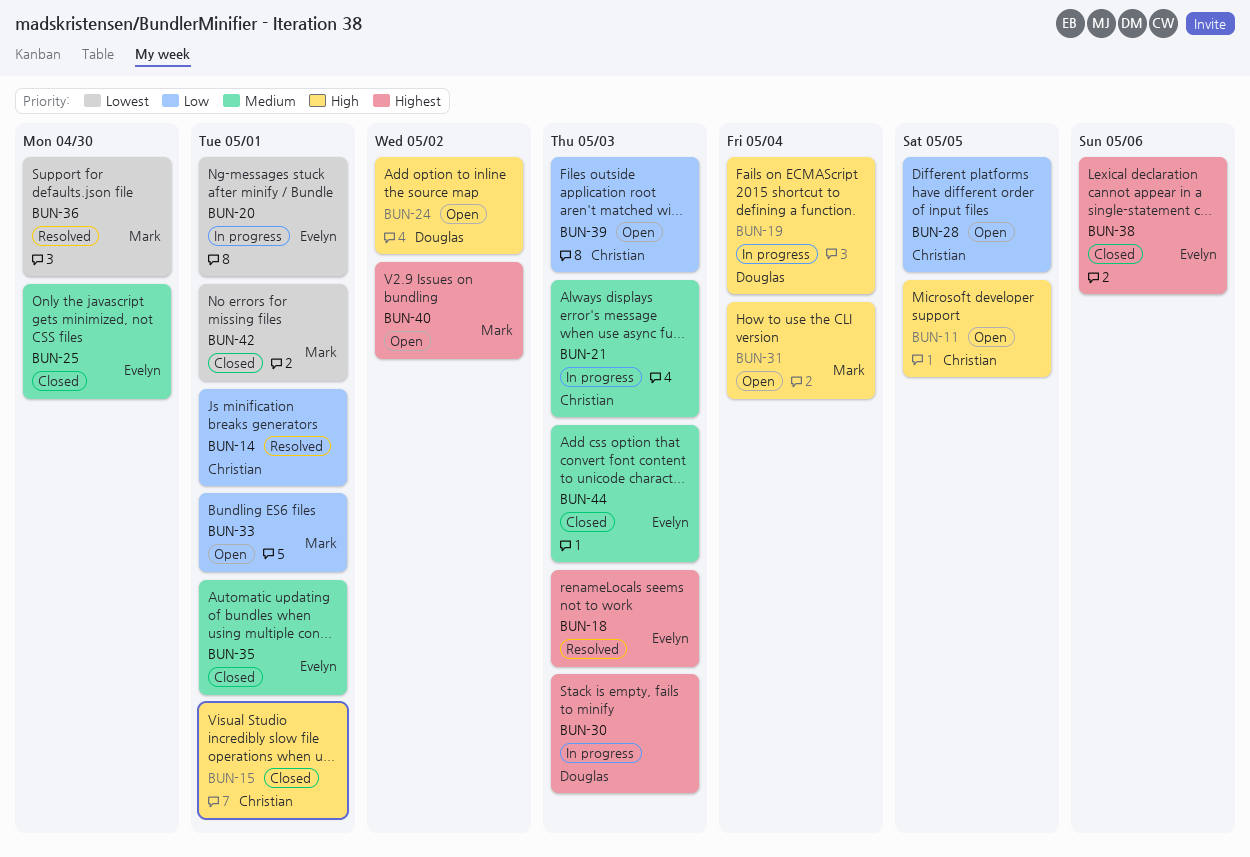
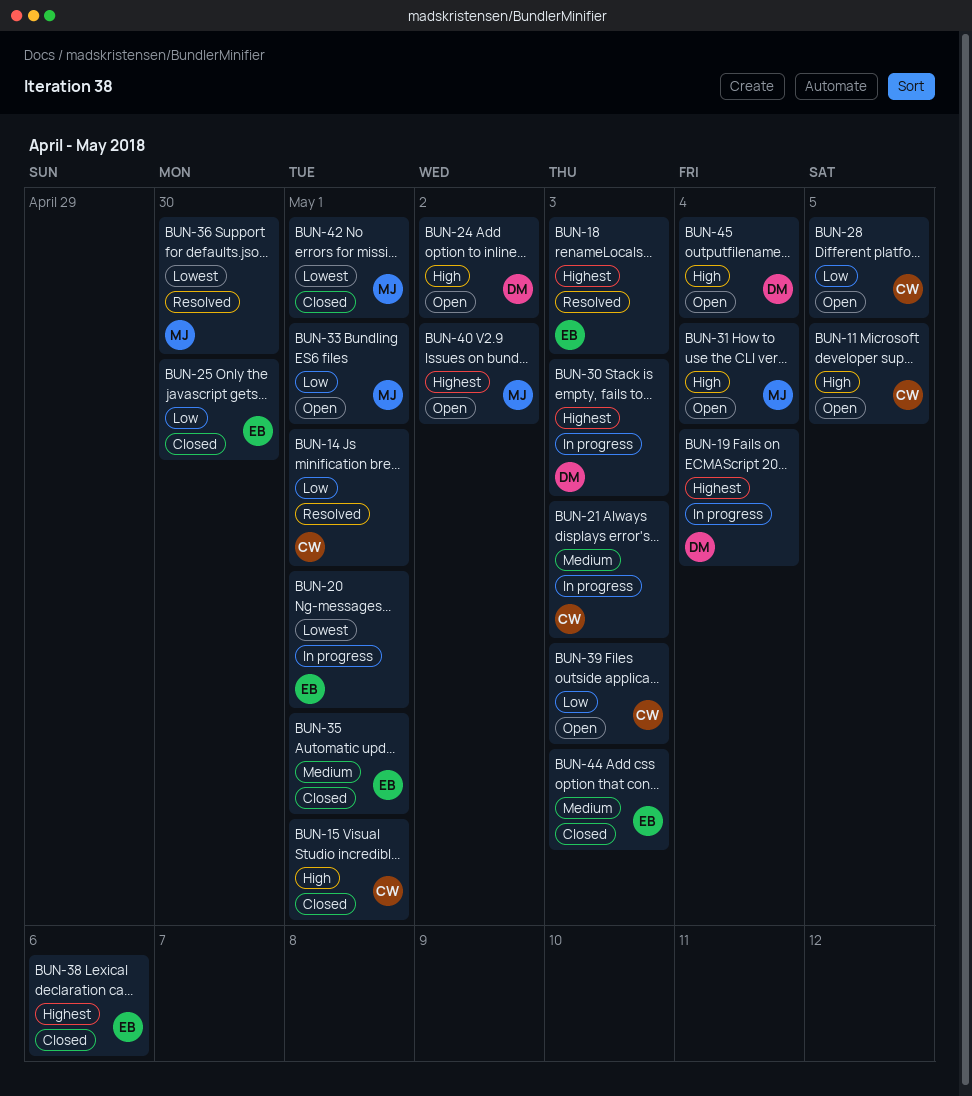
BUN-19, priority: High -> Highest
BUN-25, priority: Medium -> Low
BUN-45: none -> present

